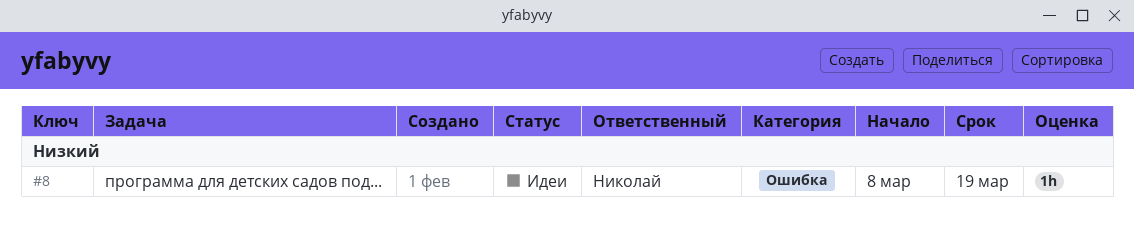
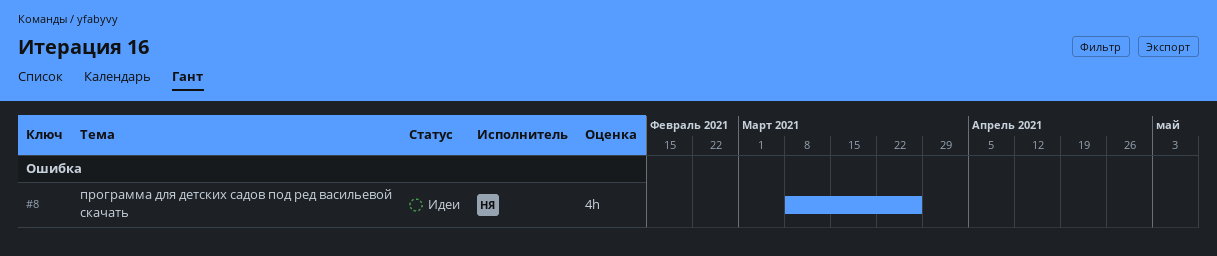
#8, estimate: 1h -> 4h
#8, due: Mar 19 -> Mar 26

